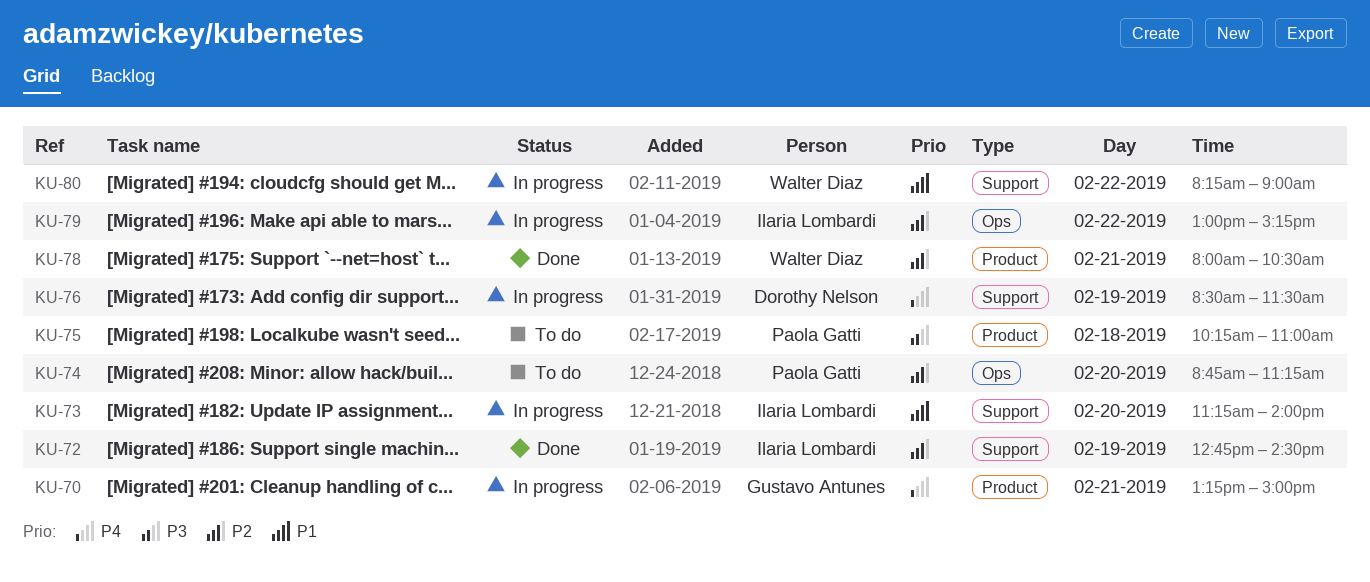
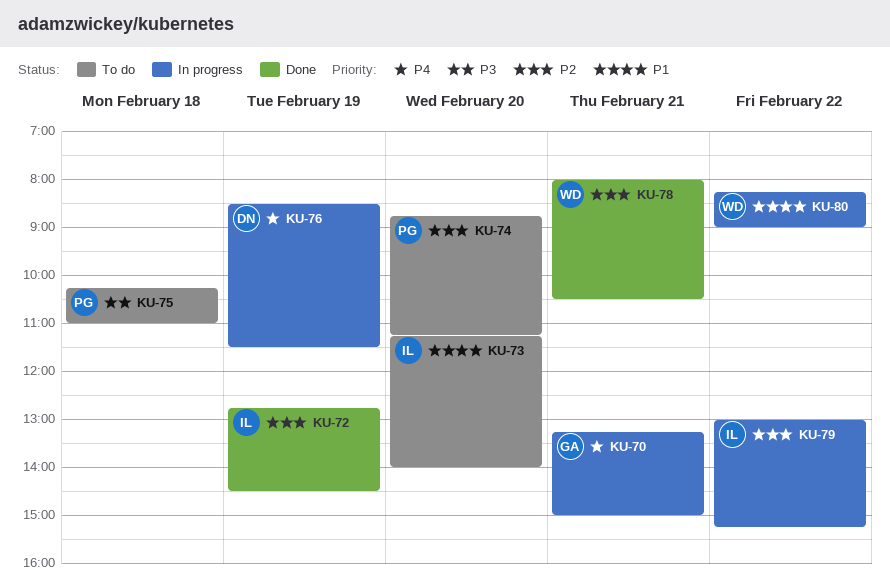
KU-73, status: In progress -> To do

